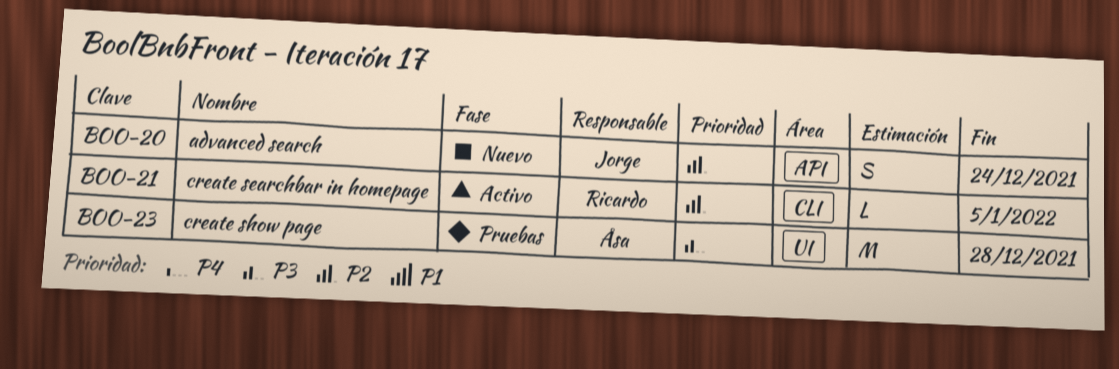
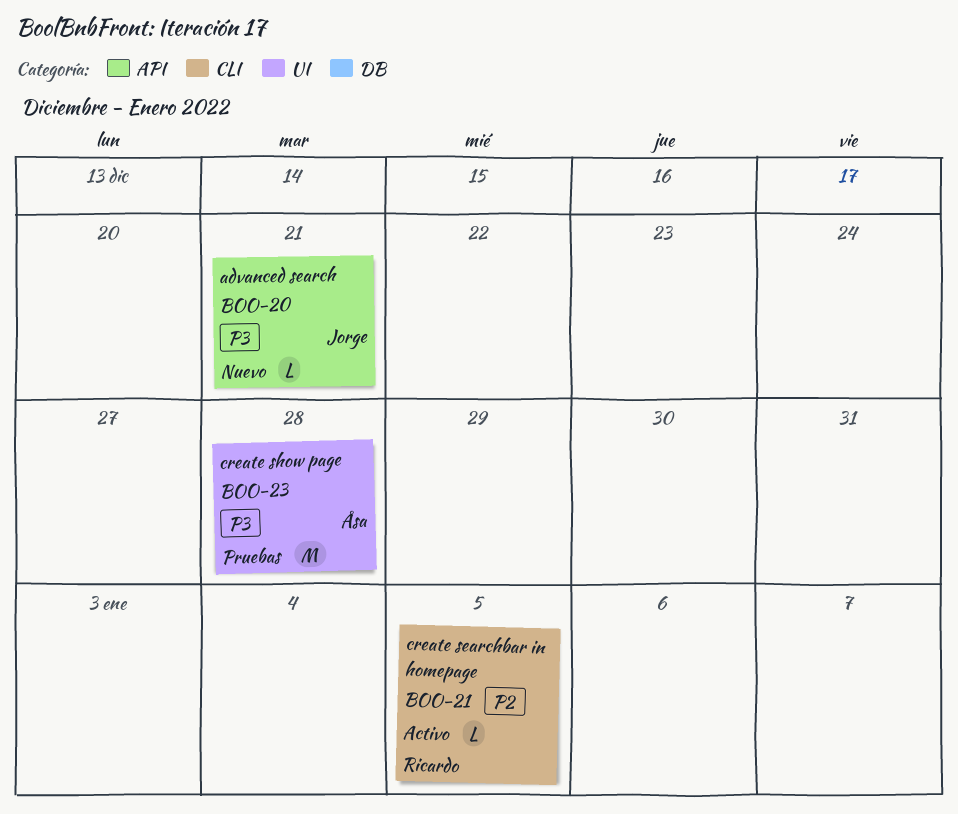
BOO-20, priority: P2 -> P3
BOO-20, estimate: S -> L
BOO-20, due: Dec 24 -> Dec 21

